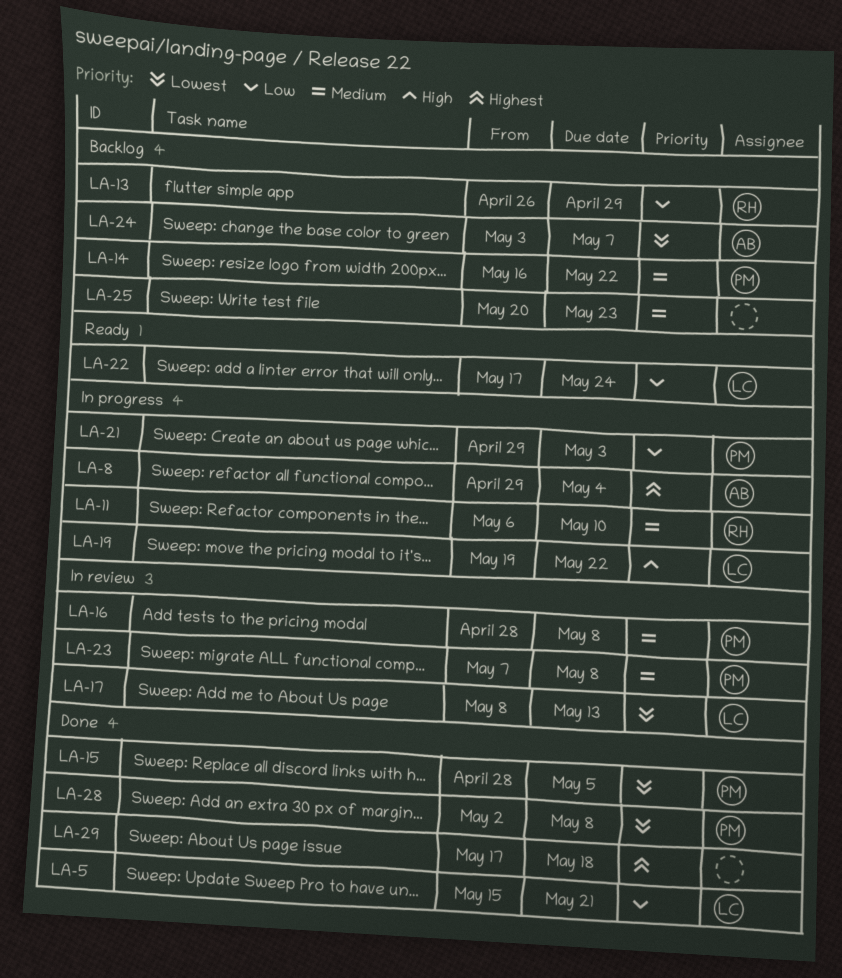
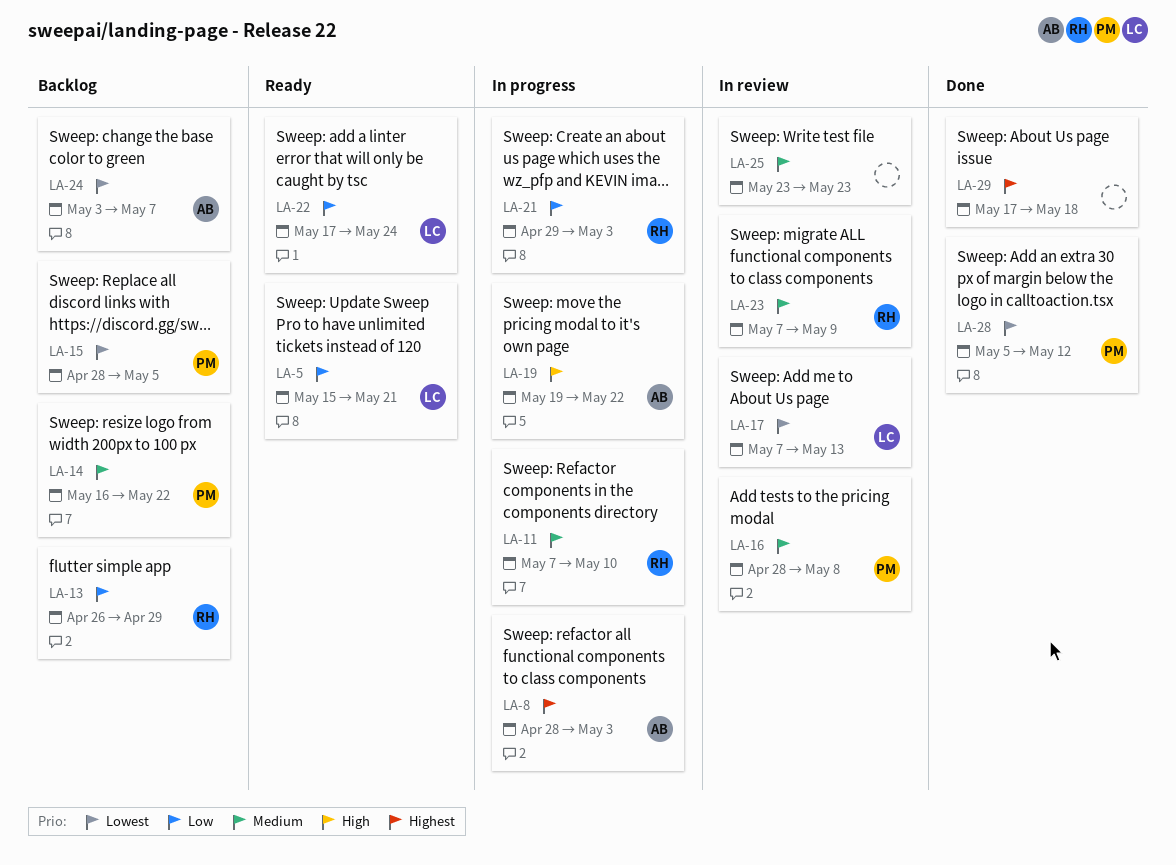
LA-5, status: Done -> Ready
LA-8, start: Apr 29 -> Apr 28
LA-8, due: May 4 -> May 3
LA-11, start: May 6 -> May 7
LA-15, status: Done -> Backlog
LA-17, start: May 8 -> May 7
LA-19, owner: LC -> AB
LA-21, owner: PM -> RH
LA-23, owner: PM -> RH
LA-23, due: May 8 -> May 9
LA-25, status: Backlog -> In review
LA-25, start: May 20 -> May 23
LA-28, start: May 2 -> May 5
LA-28, due: May 8 -> May 12

